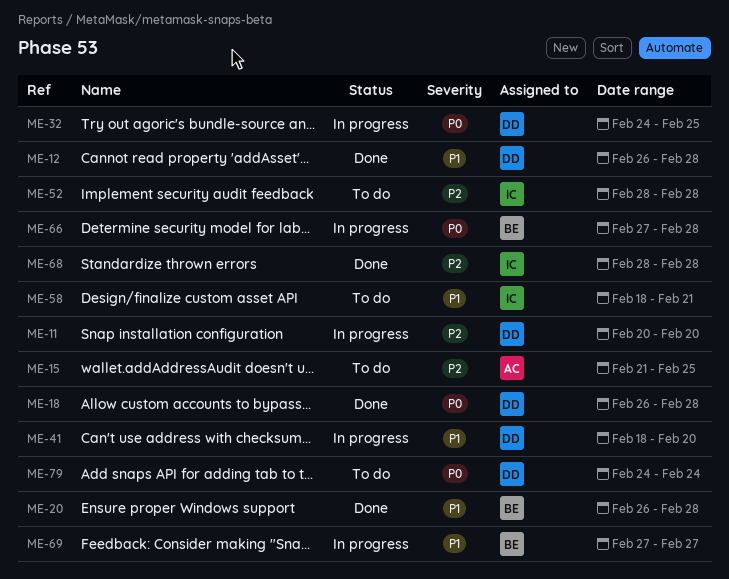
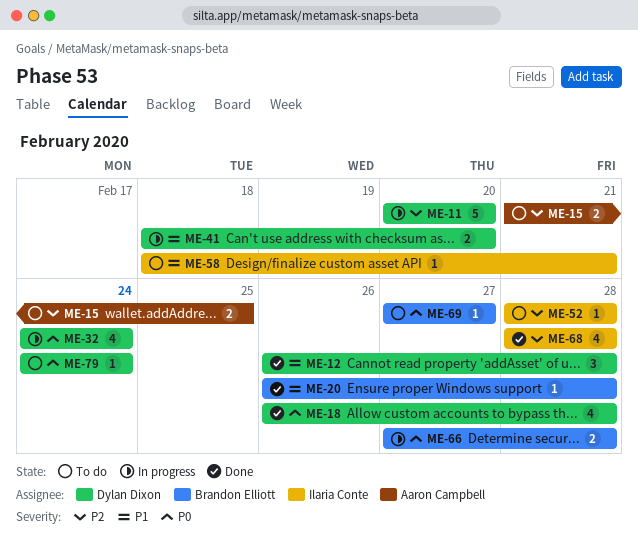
ME-32, due: Feb 25 -> Feb 24
ME-69, status: In progress -> To do
ME-69, priority: P1 -> P0

